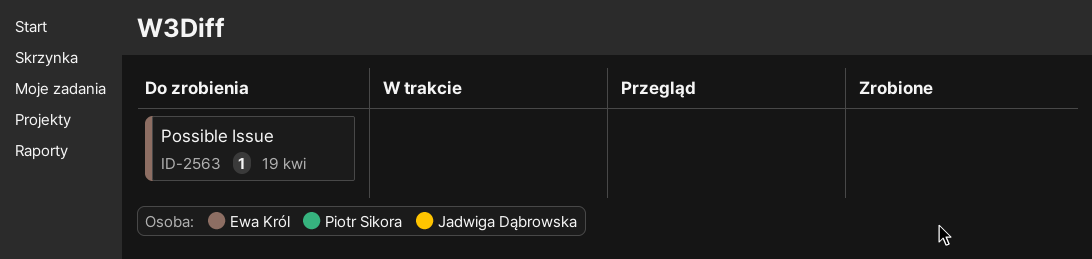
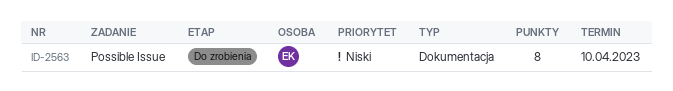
ID-2563, estimate: 1 -> 8
ID-2563, due: Apr 19 -> Apr 10

